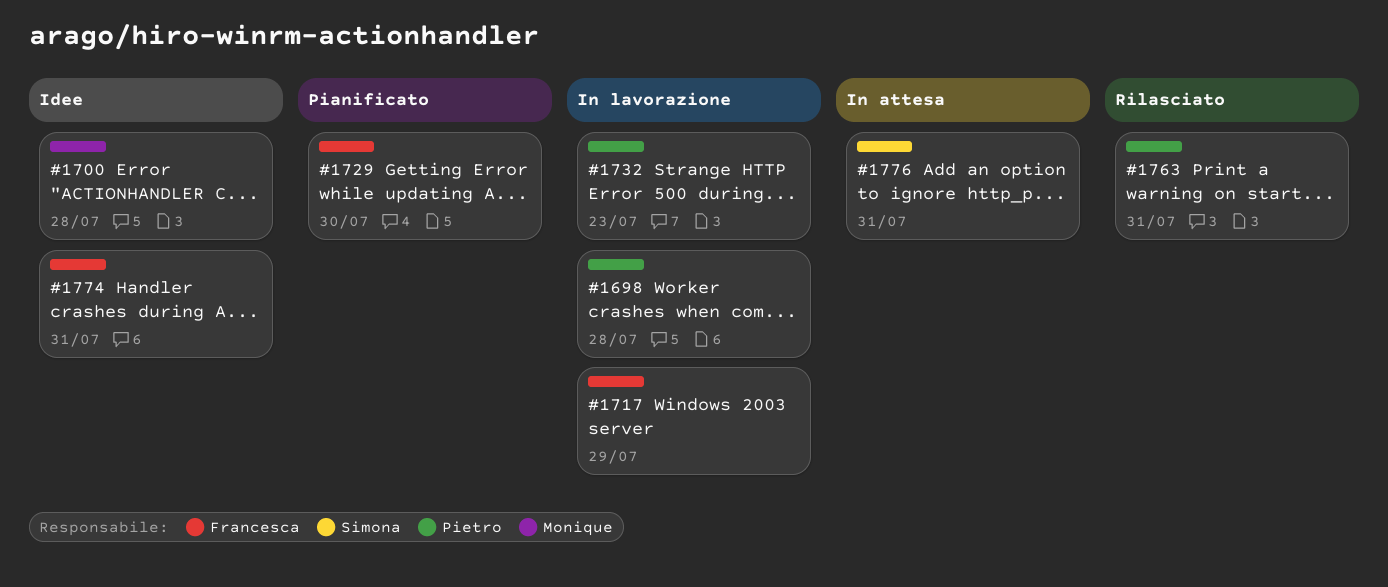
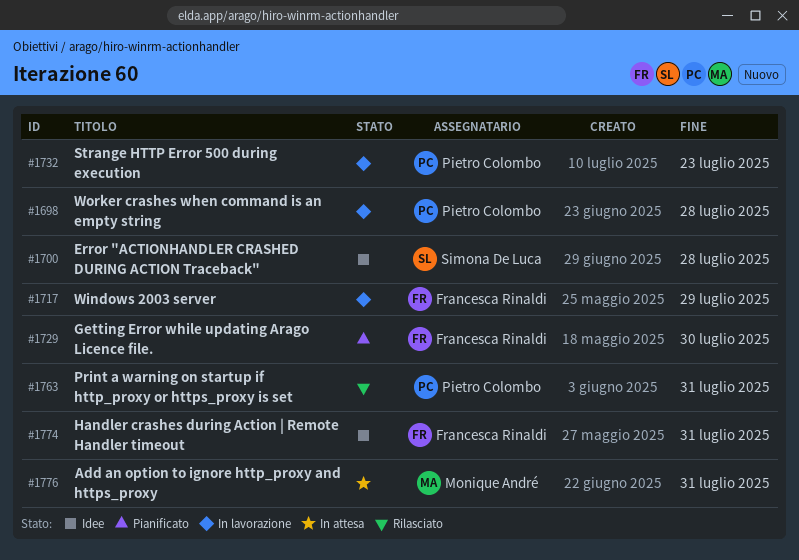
#1700, owner: Monique André -> Simona De Luca
#1776, owner: Simona De Luca -> Monique André

